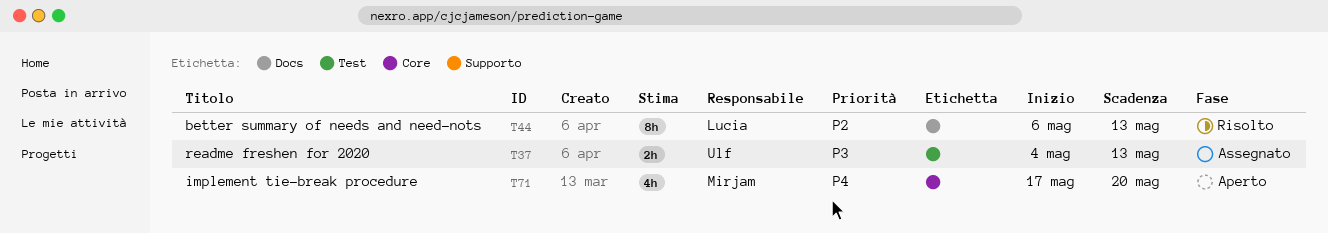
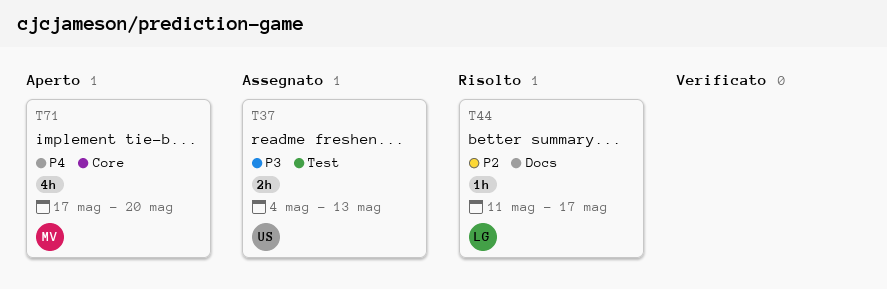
T44, estimate: 8h -> 1h
T44, start: May 6 -> May 11
T44, due: May 13 -> May 17

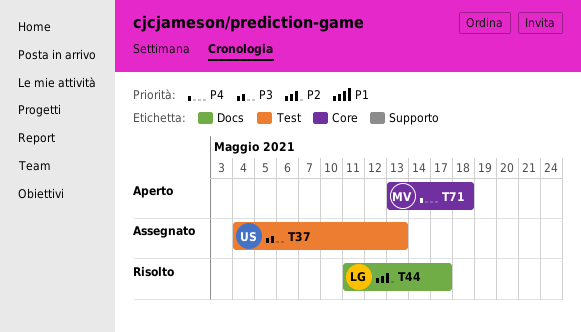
T71, start: May 17 -> May 13
T71, due: May 20 -> May 18

